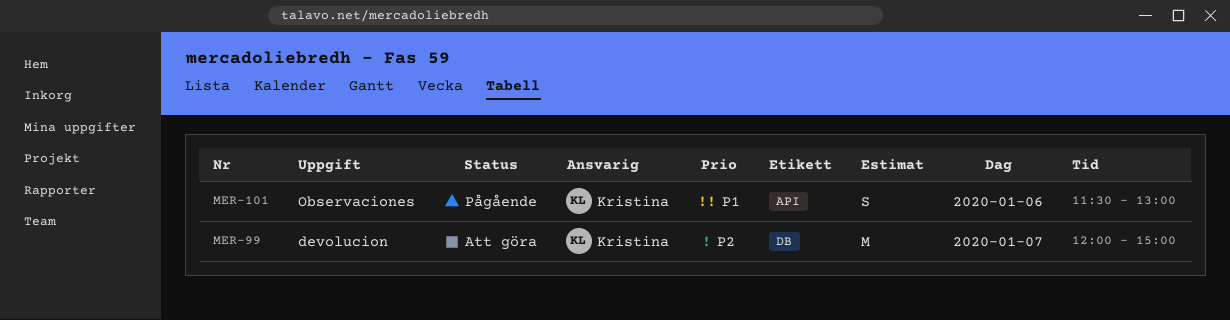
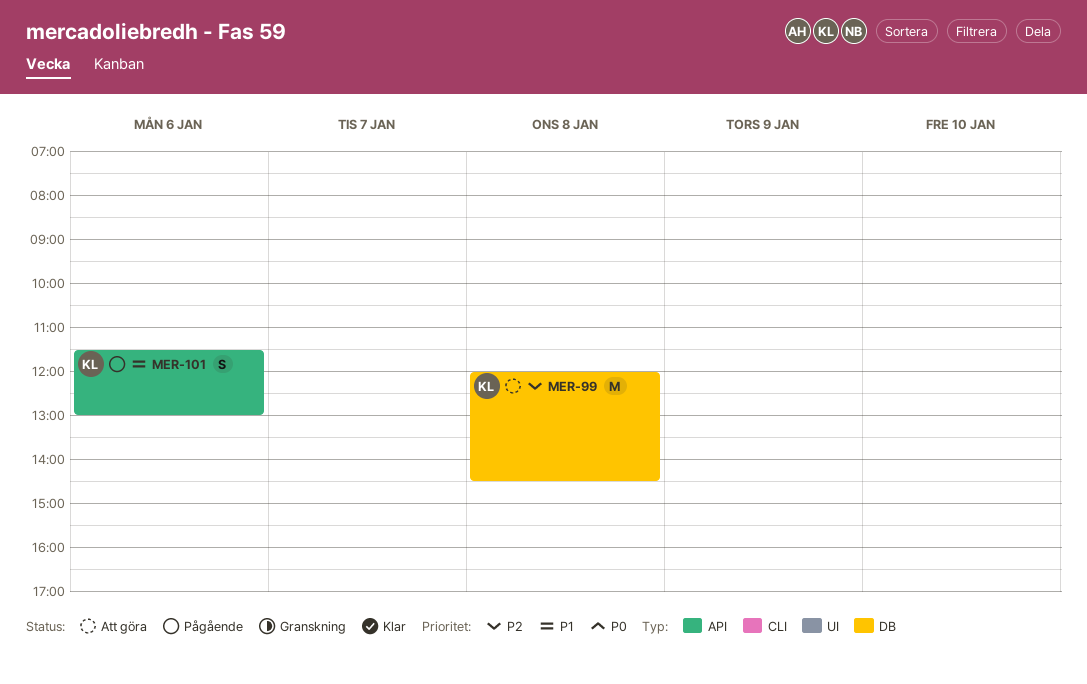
MER-99, day: Jan 7 -> Jan 8
MER-99, ends: 15:00 -> 14:30

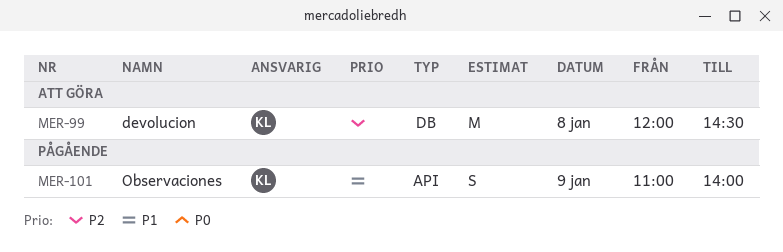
MER-101, day: Jan 6 -> Jan 9
MER-101, begins: 11:30 -> 11:00
MER-101, ends: 13:00 -> 14:00

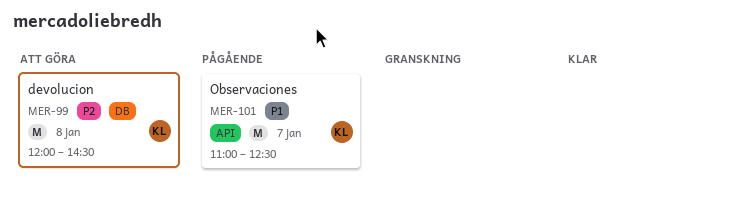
MER-101, estimate: S -> M
MER-101, day: Jan 9 -> Jan 7
MER-101, ends: 14:00 -> 12:30

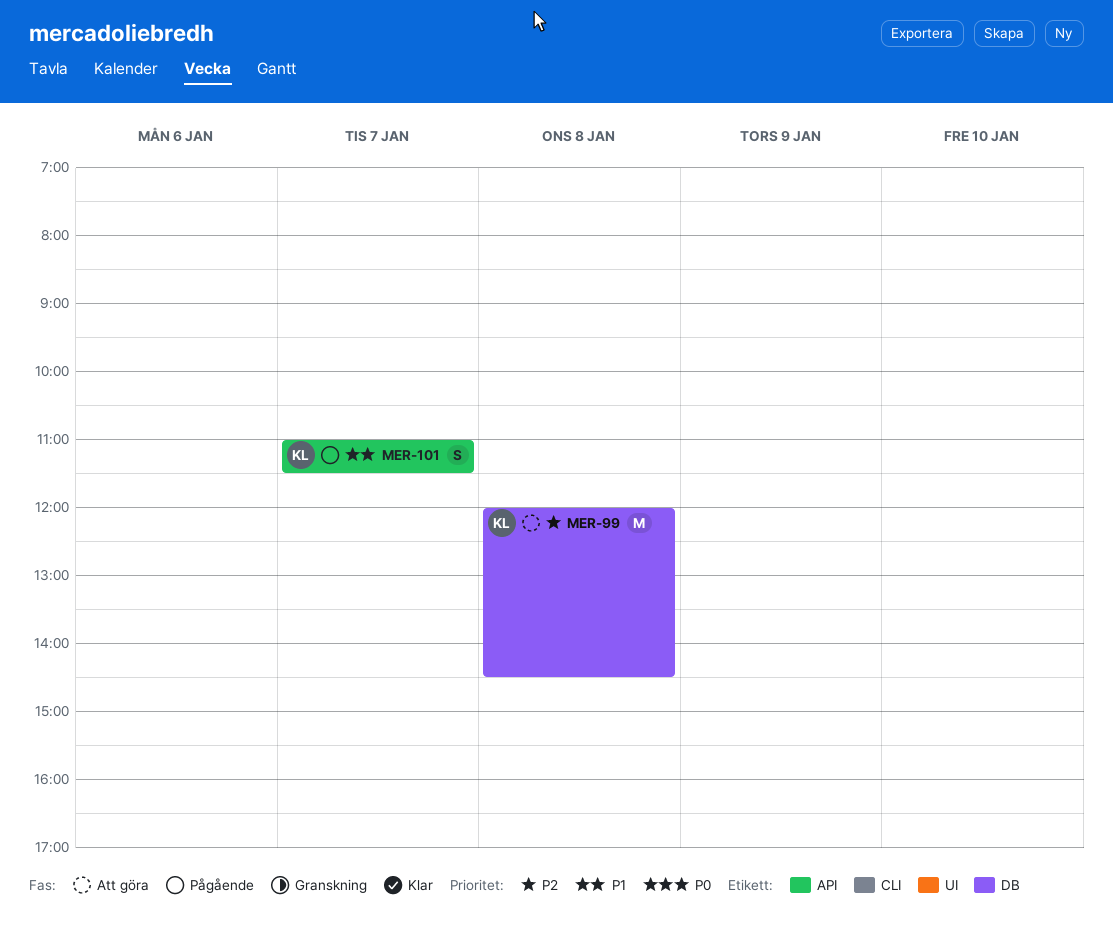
MER-101, estimate: M -> S
MER-101, ends: 12:30 -> 11:30

